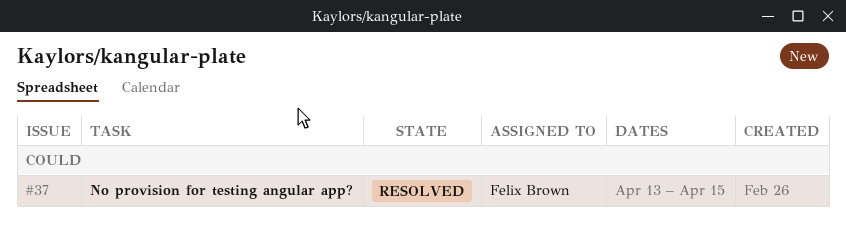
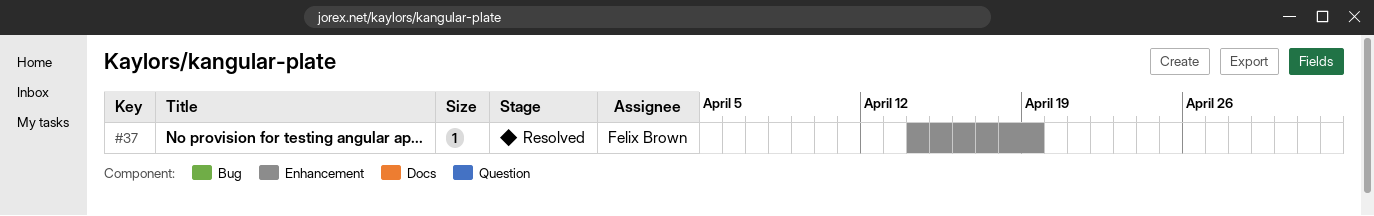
#37, start: Apr 13 -> Apr 14
#37, due: Apr 15 -> Apr 19

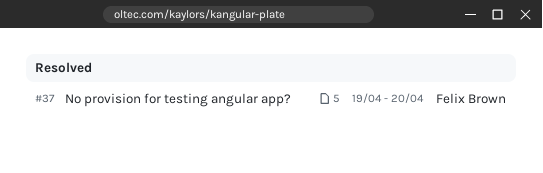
#37, start: Apr 14 -> Apr 19
#37, due: Apr 19 -> Apr 20

